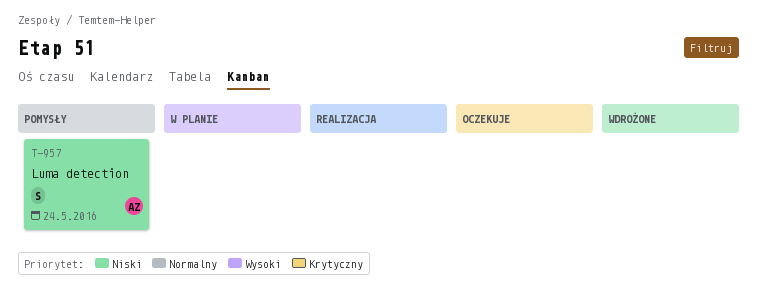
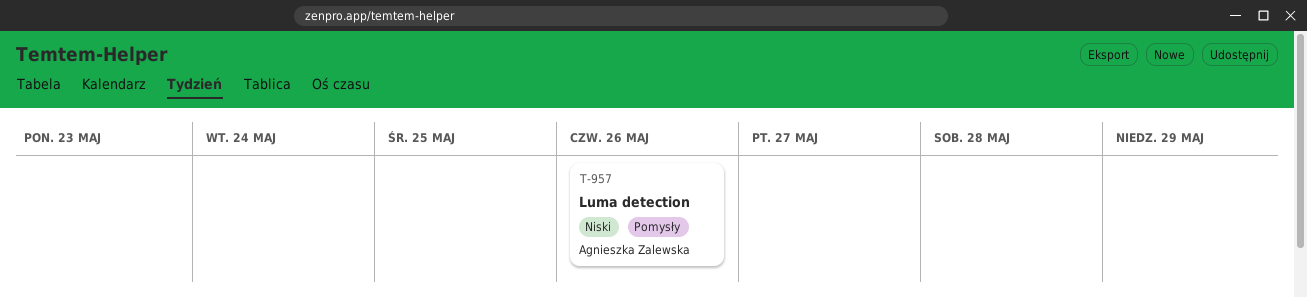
T-957, due: May 24 -> May 26

